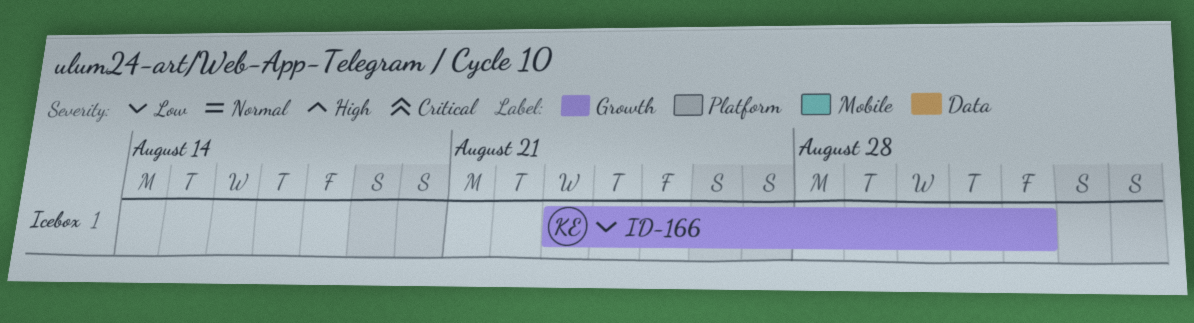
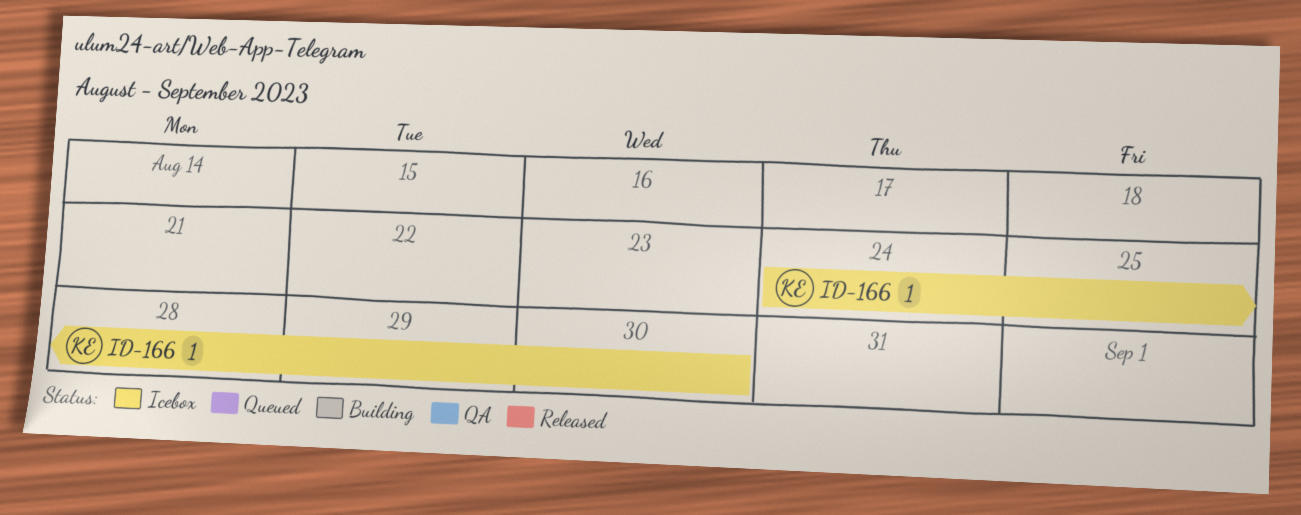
ID-166, start: Aug 23 -> Aug 24
ID-166, due: Sep 1 -> Aug 30

